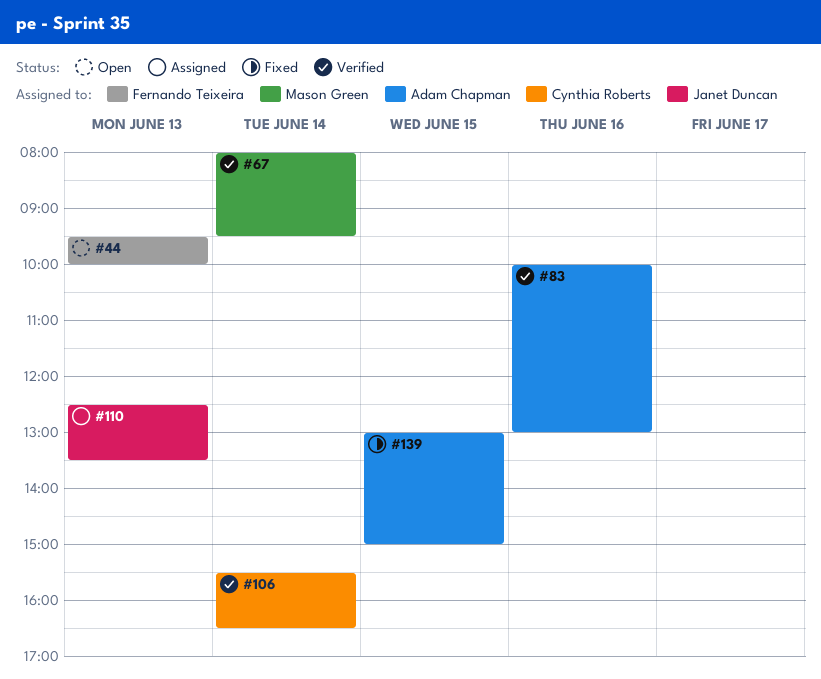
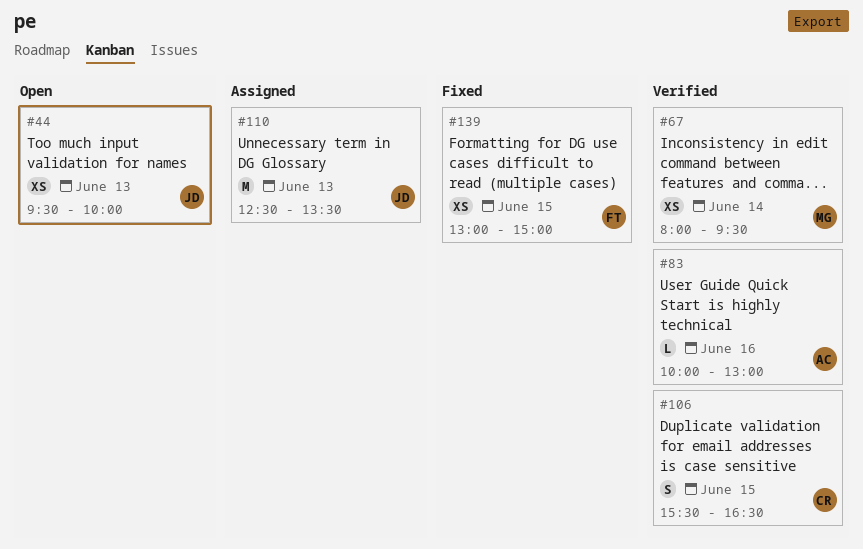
#44, owner: Fernando Teixeira -> Janet Duncan
#106, day: Jun 14 -> Jun 15
#139, owner: Adam Chapman -> Fernando Teixeira

